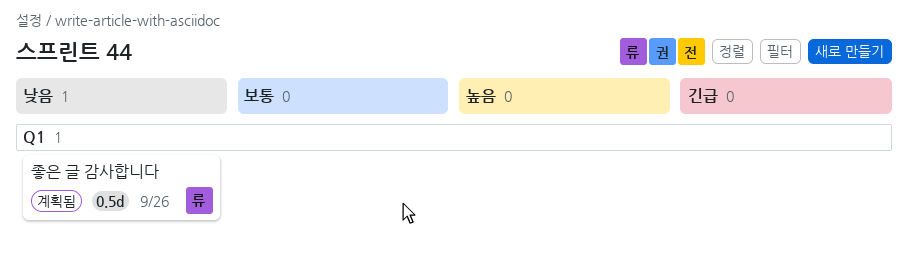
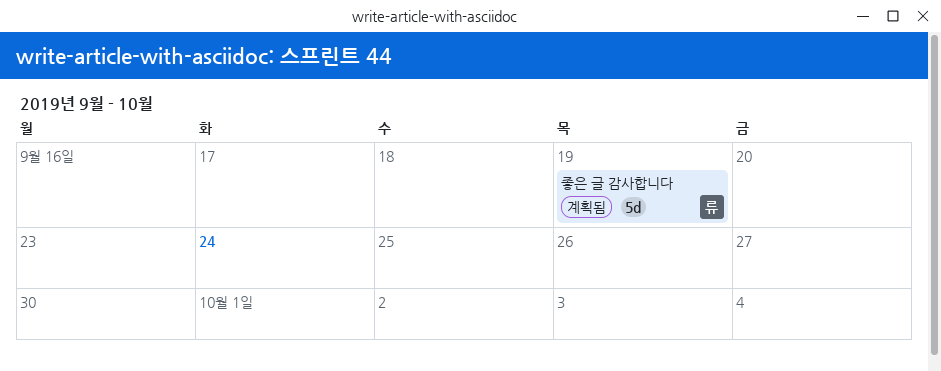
좋은 글 감사합니다, estimate: 0.5d -> 5d
좋은 글 감사합니다, due: Sep 26 -> Sep 19

